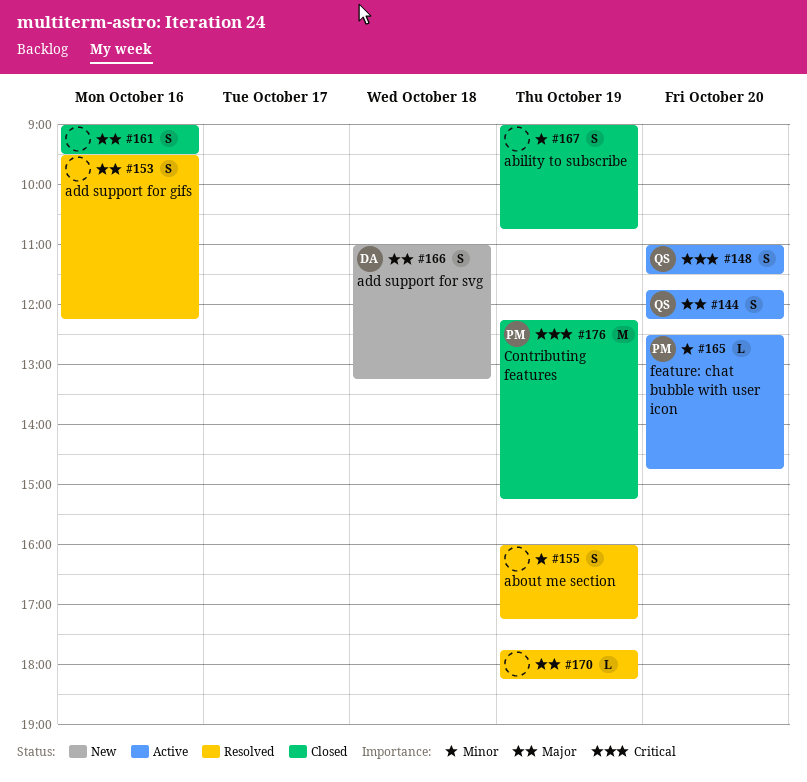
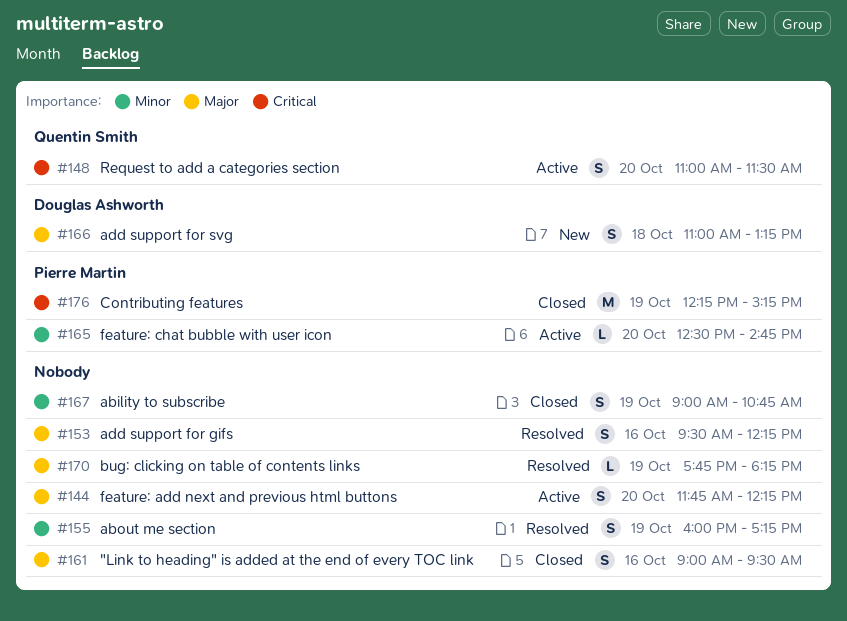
#144, owner: Quentin Smith -> none

